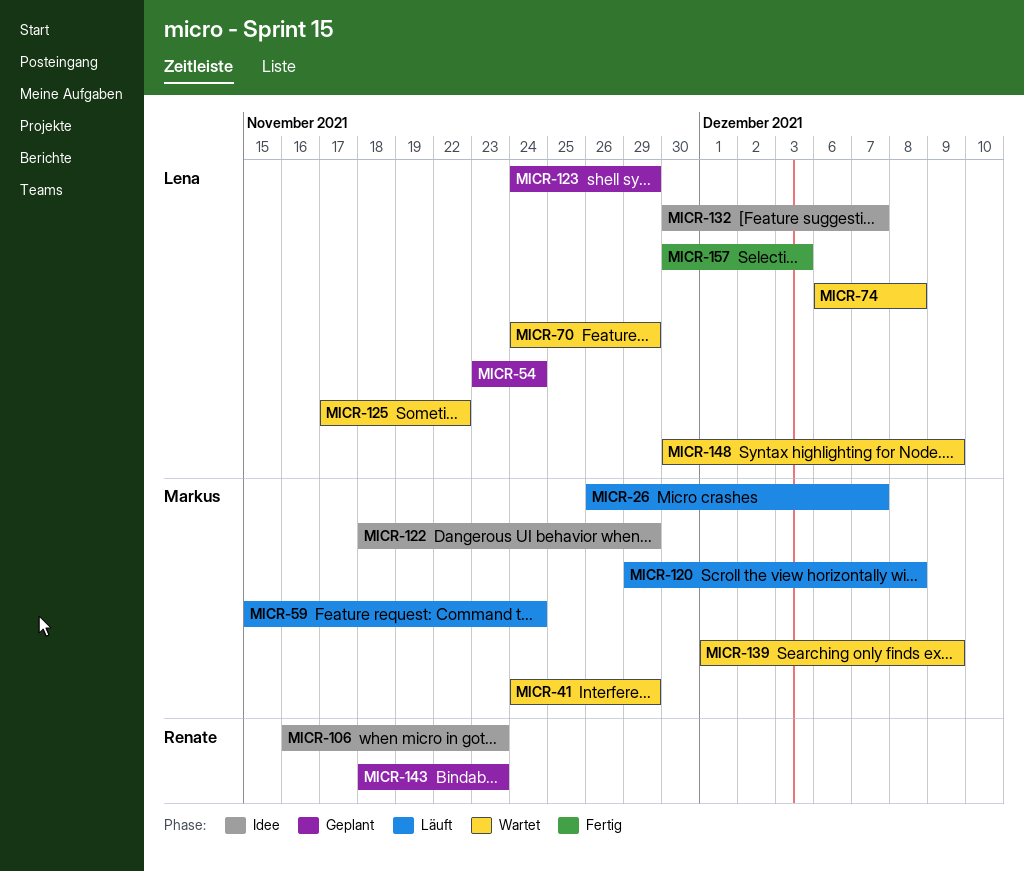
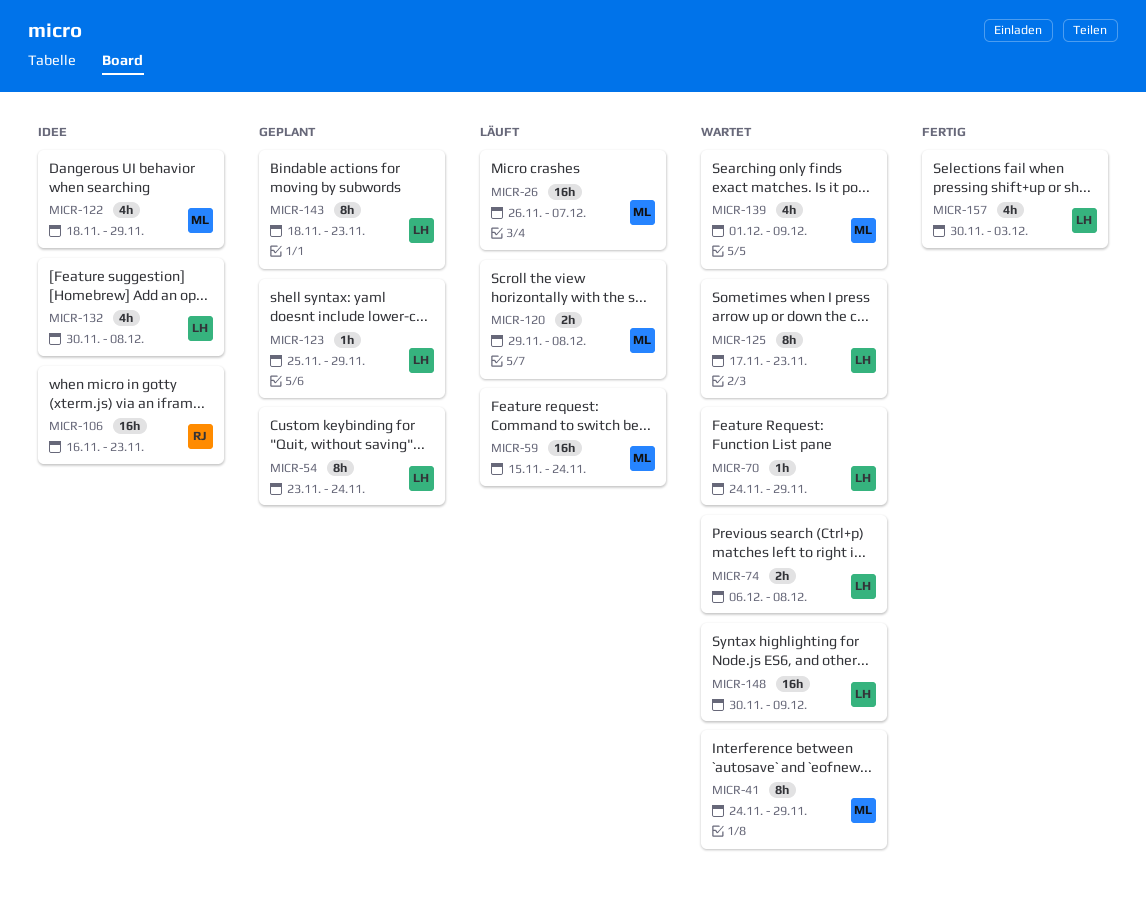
MICR-123, start: Nov 24 -> Nov 25
MICR-125, due: Nov 22 -> Nov 23
MICR-132, due: Dec 7 -> Dec 8
MICR-143, owner: Renate -> Lena

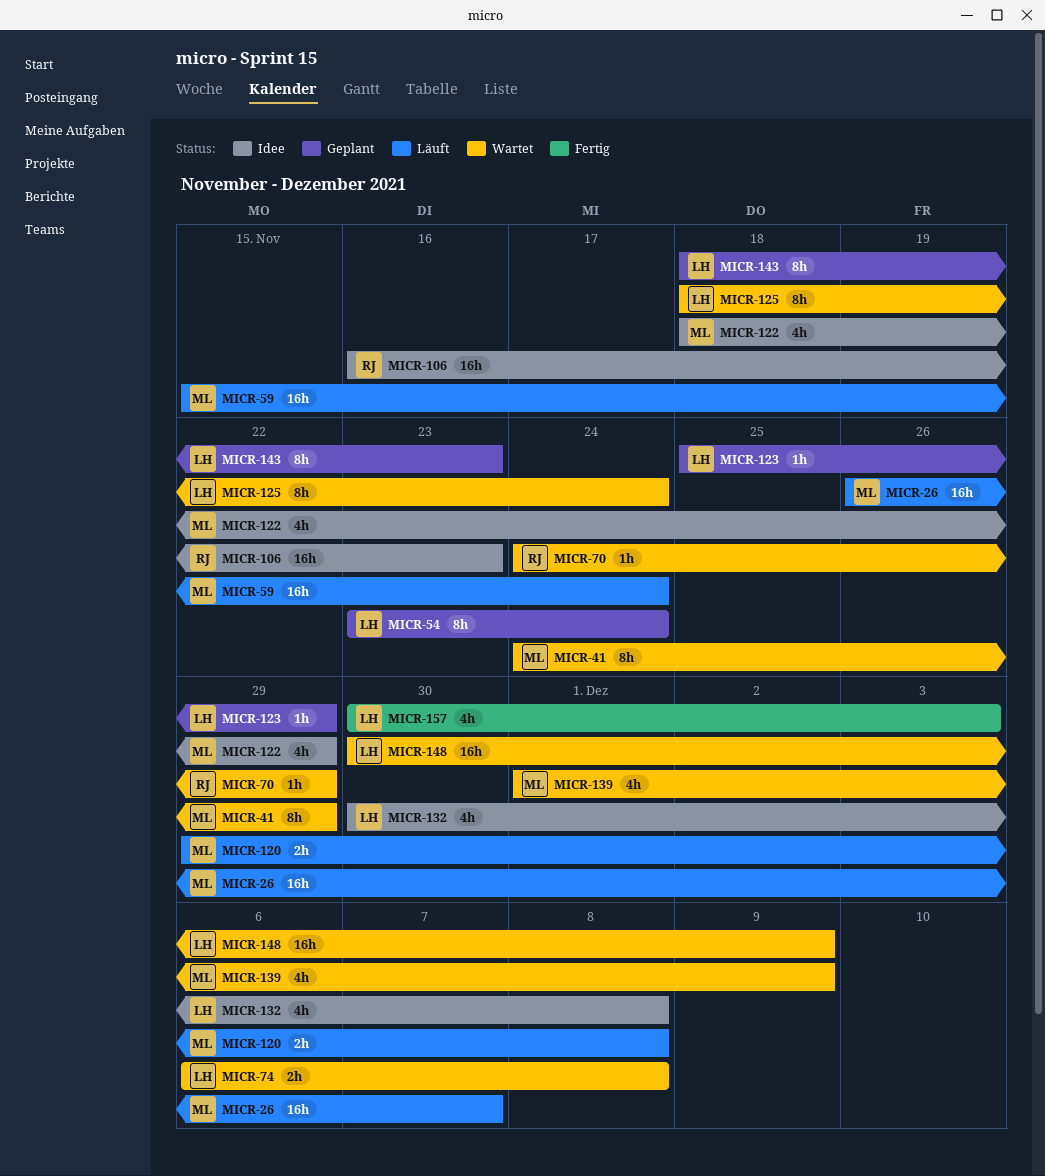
MICR-70, owner: LH -> RJ
MICR-125, start: Nov 17 -> Nov 18
MICR-125, due: Nov 23 -> Nov 24

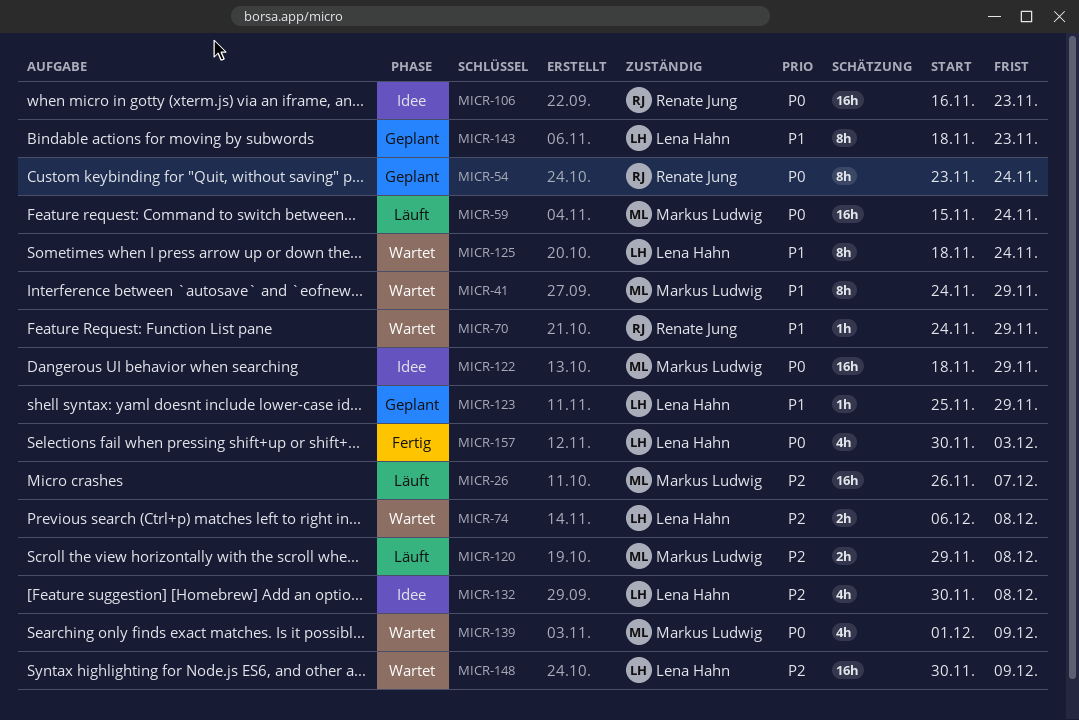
MICR-54, owner: Lena Hahn -> Renate Jung
MICR-122, estimate: 4h -> 16h

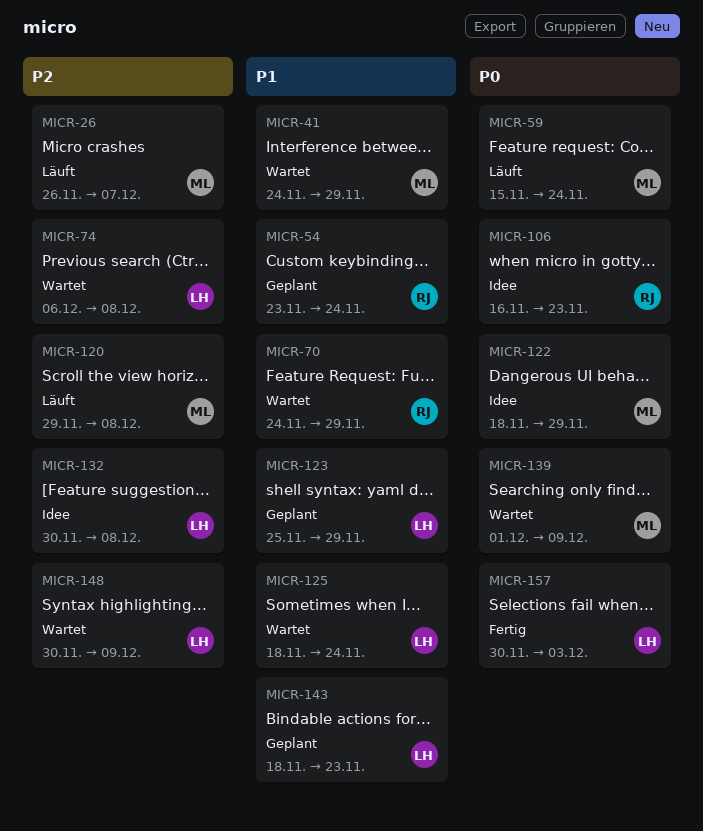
MICR-54, priority: P0 -> P1

